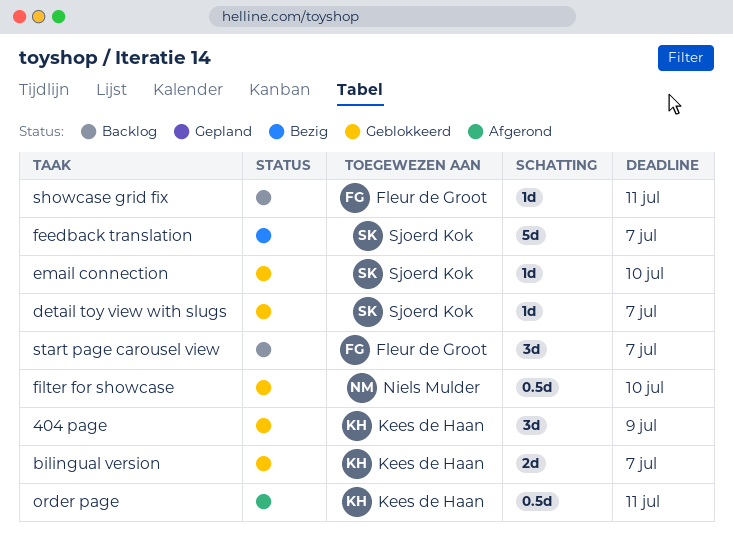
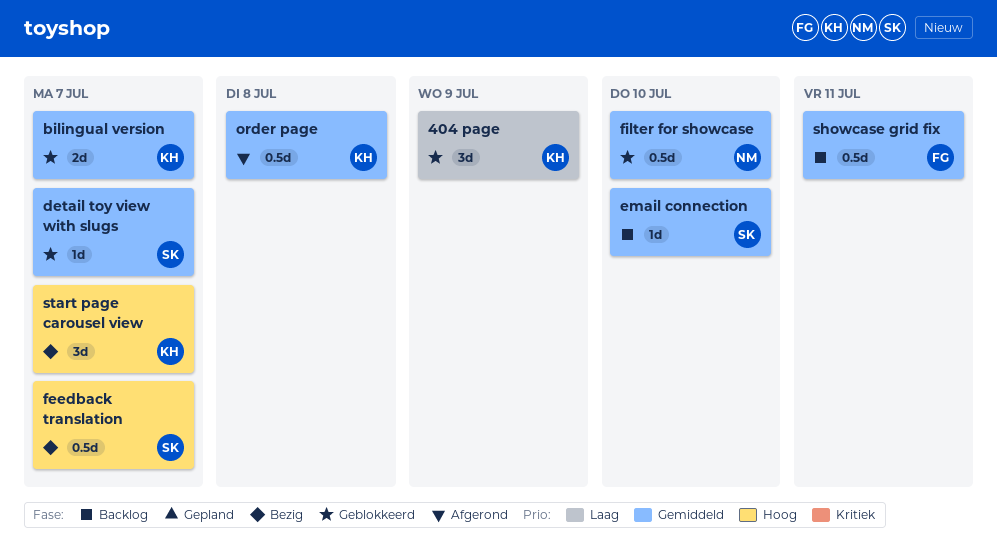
email connection, status: Geblokkeerd -> Backlog
feedback translation, estimate: 5d -> 0.5d
order page, due: Jul 11 -> Jul 8
showcase grid fix, estimate: 1d -> 0.5d
start page carousel view, status: Backlog -> Bezig
start page carousel view, owner: Fleur de Groot -> Kees de Haan

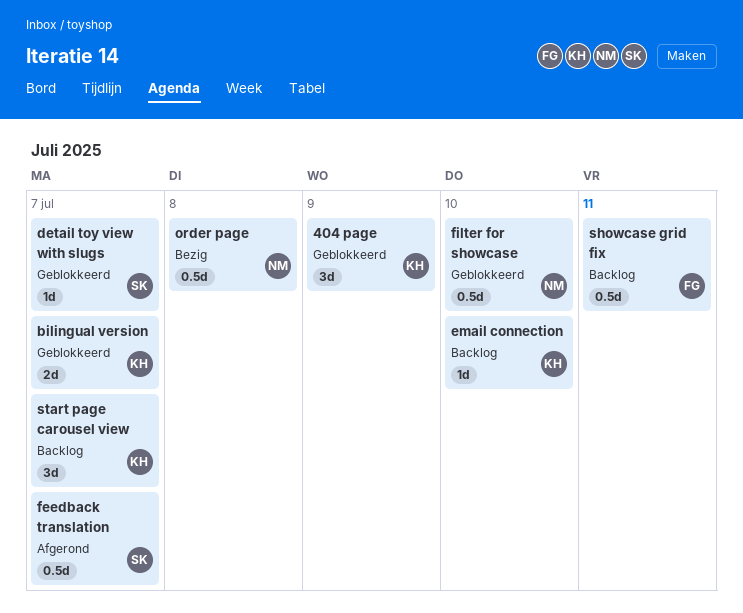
email connection, owner: SK -> KH
feedback translation, status: Bezig -> Afgerond
order page, status: Afgerond -> Bezig
order page, owner: KH -> NM
start page carousel view, status: Bezig -> Backlog

